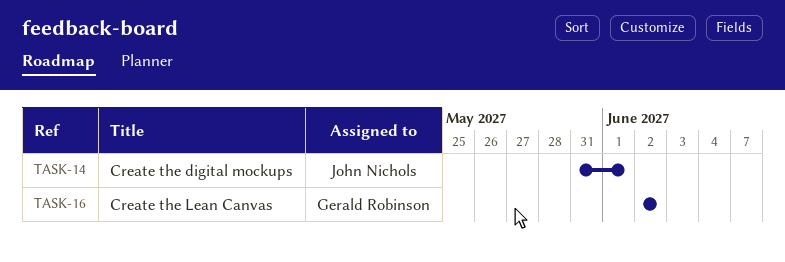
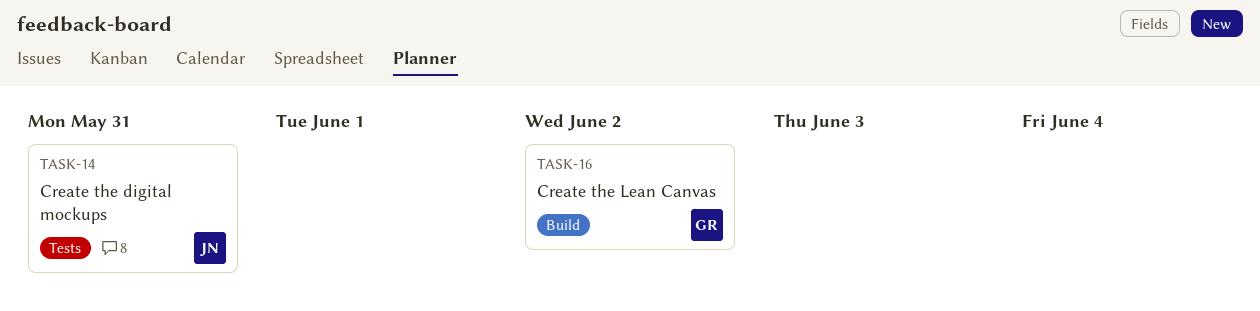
TASK-14, due: Jun 1 -> May 31

